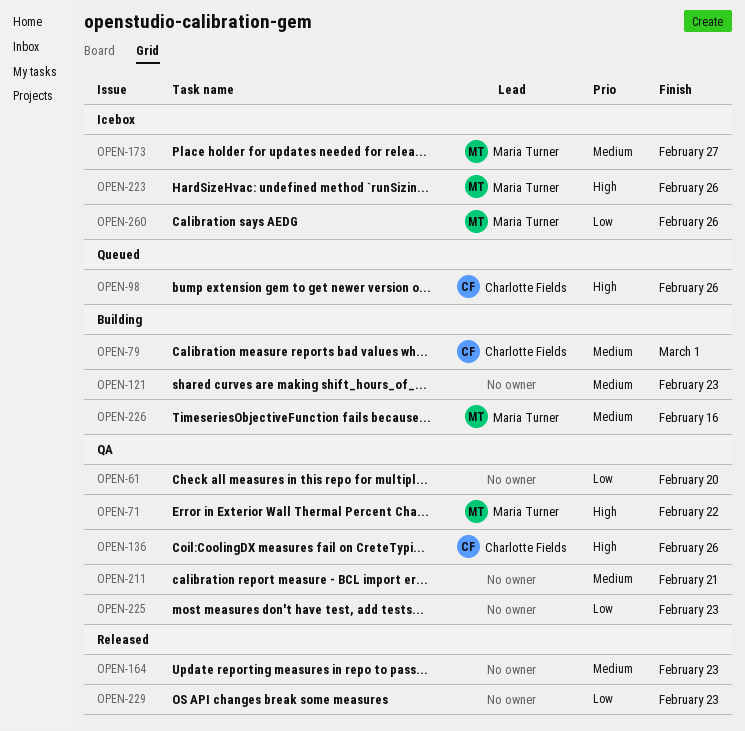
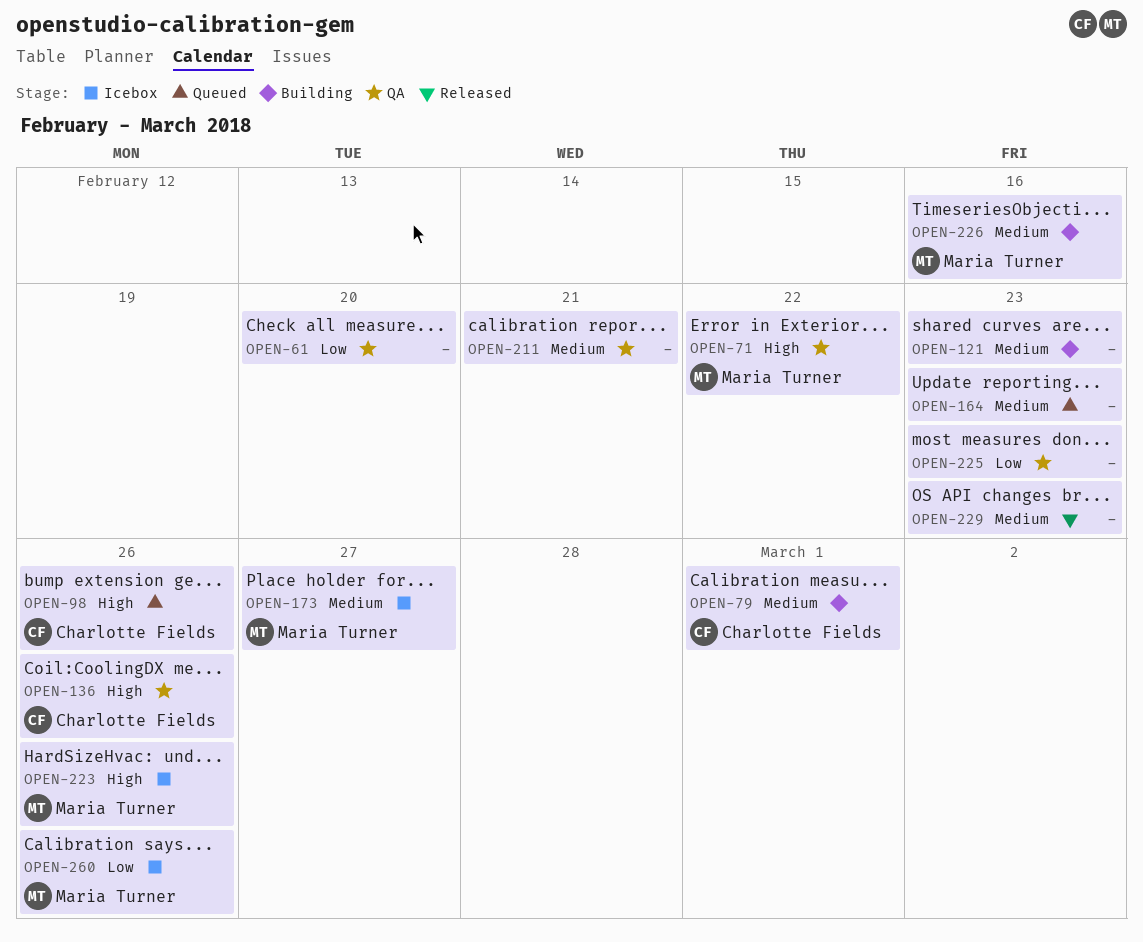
OPEN-164, status: Released -> Queued
OPEN-229, priority: Low -> Medium

